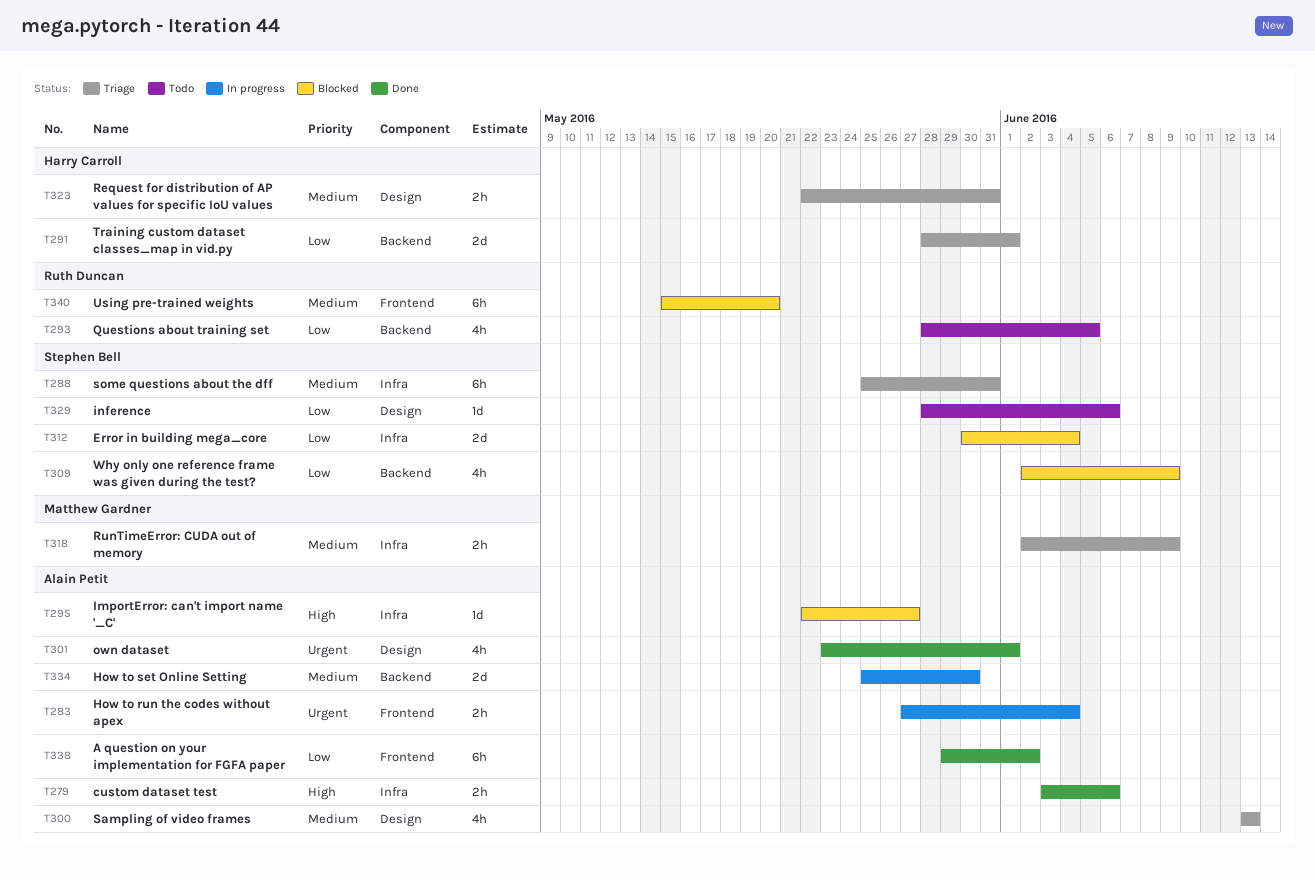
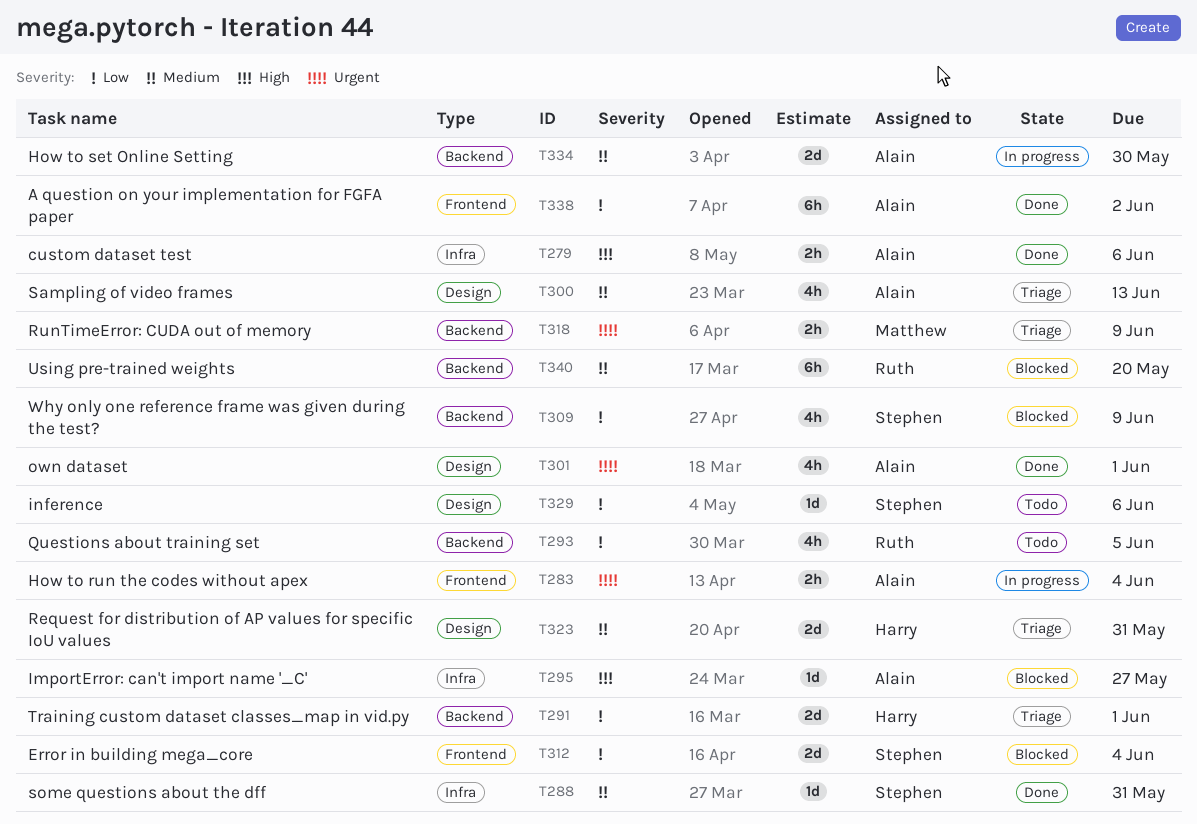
T288, status: Triage -> Done
T288, estimate: 6h -> 1d
T312, label: Infra -> Frontend
T318, priority: Medium -> Urgent
T318, label: Infra -> Backend
T323, estimate: 2h -> 2d
T340, label: Frontend -> Backend

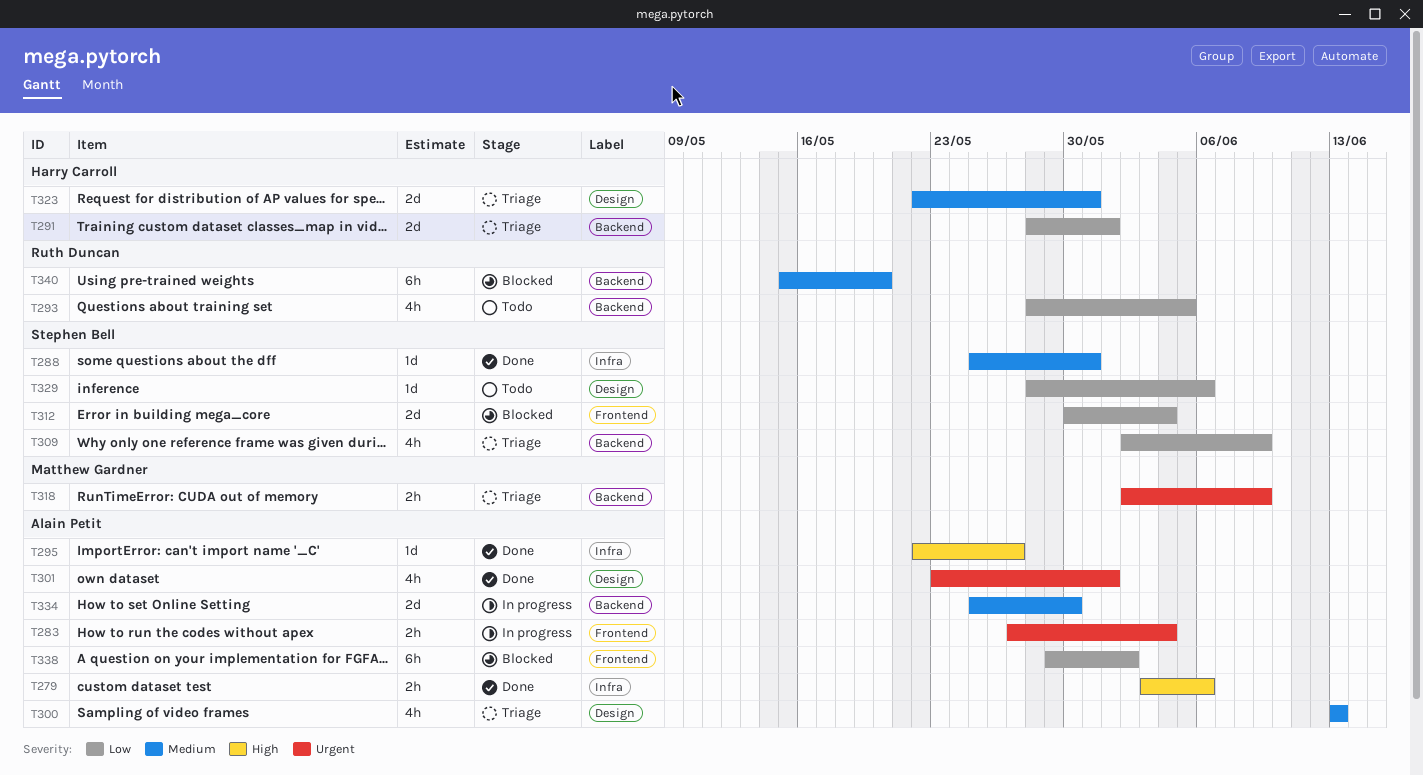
T295, status: Blocked -> Done
T309, status: Blocked -> Triage
T338, status: Done -> Blocked

